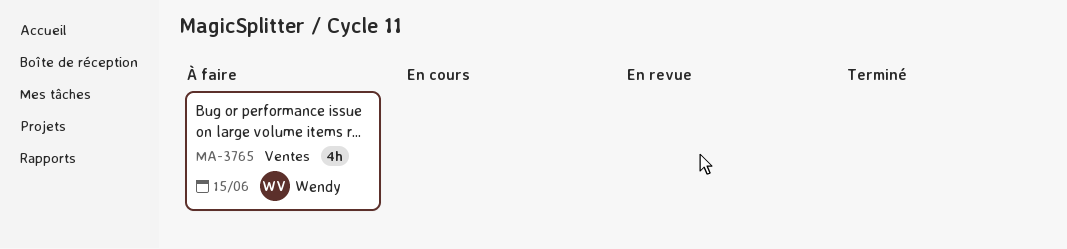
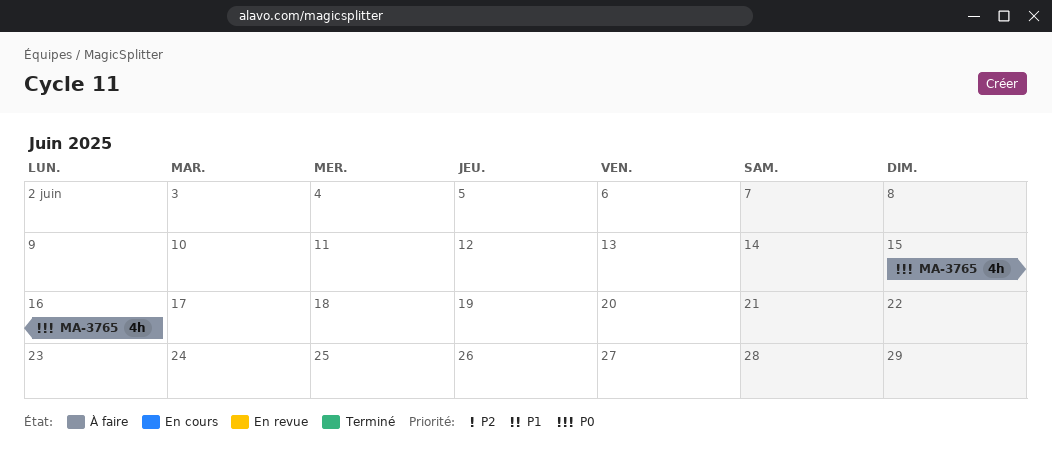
MA-3765, due: Jun 15 -> Jun 16

